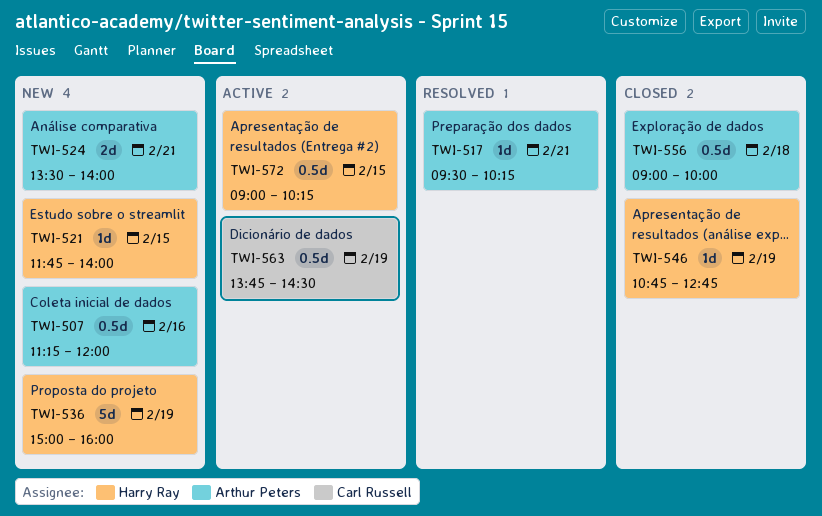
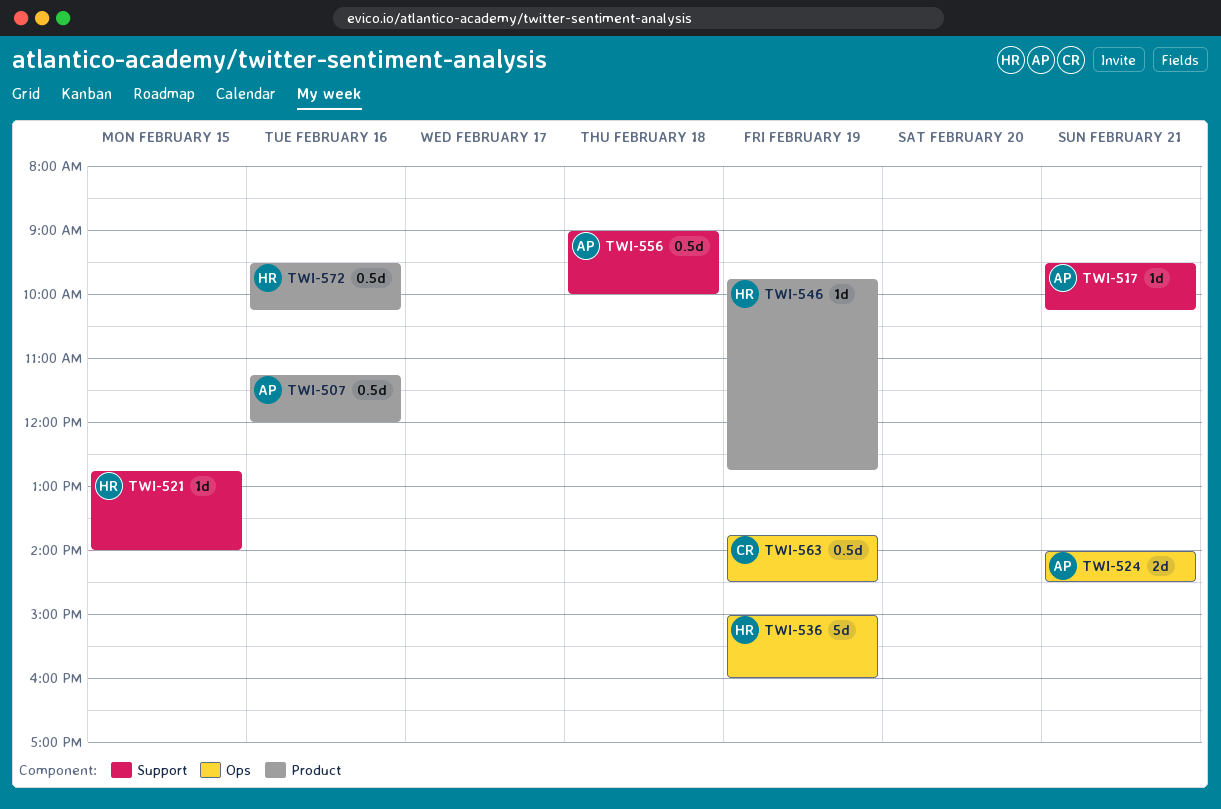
TWI-521, begins: 11:45 -> 12:45
TWI-524, begins: 13:30 -> 14:00
TWI-524, ends: 14:00 -> 14:30
TWI-546, begins: 10:45 -> 09:45
TWI-572, day: Feb 15 -> Feb 16
TWI-572, begins: 09:00 -> 09:30

